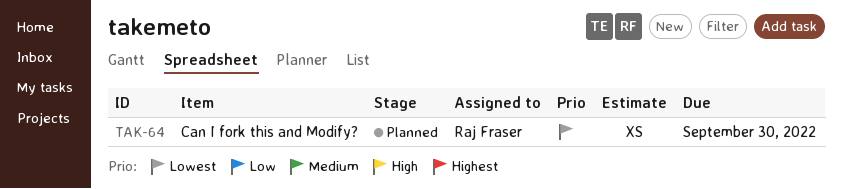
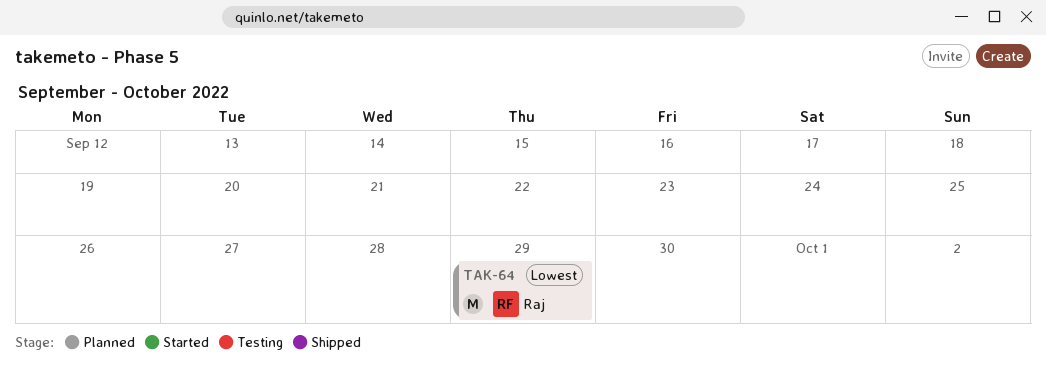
TAK-64, estimate: XS -> M
TAK-64, due: Sep 30 -> Sep 29

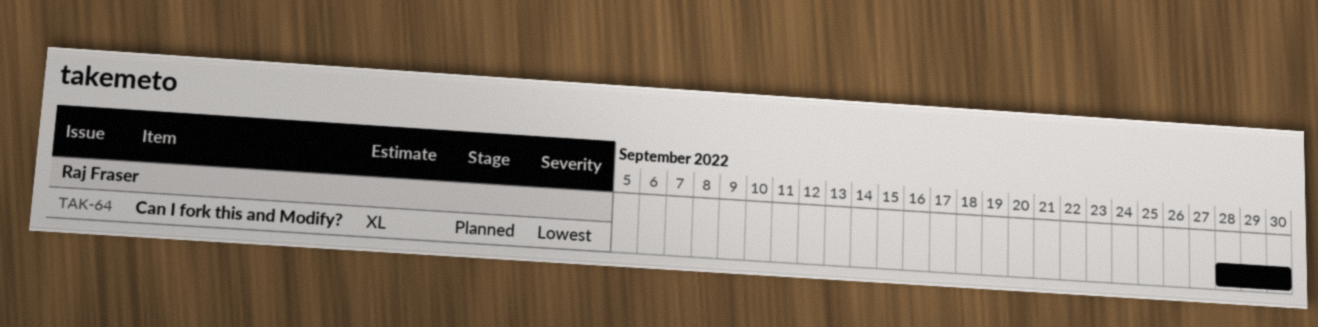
TAK-64, estimate: M -> XL
TAK-64, due: Sep 29 -> Sep 30

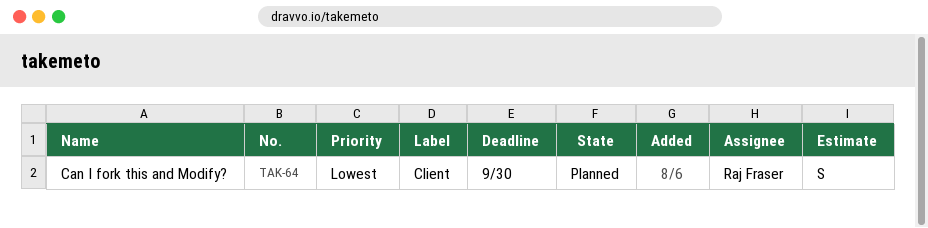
TAK-64, estimate: XL -> S

